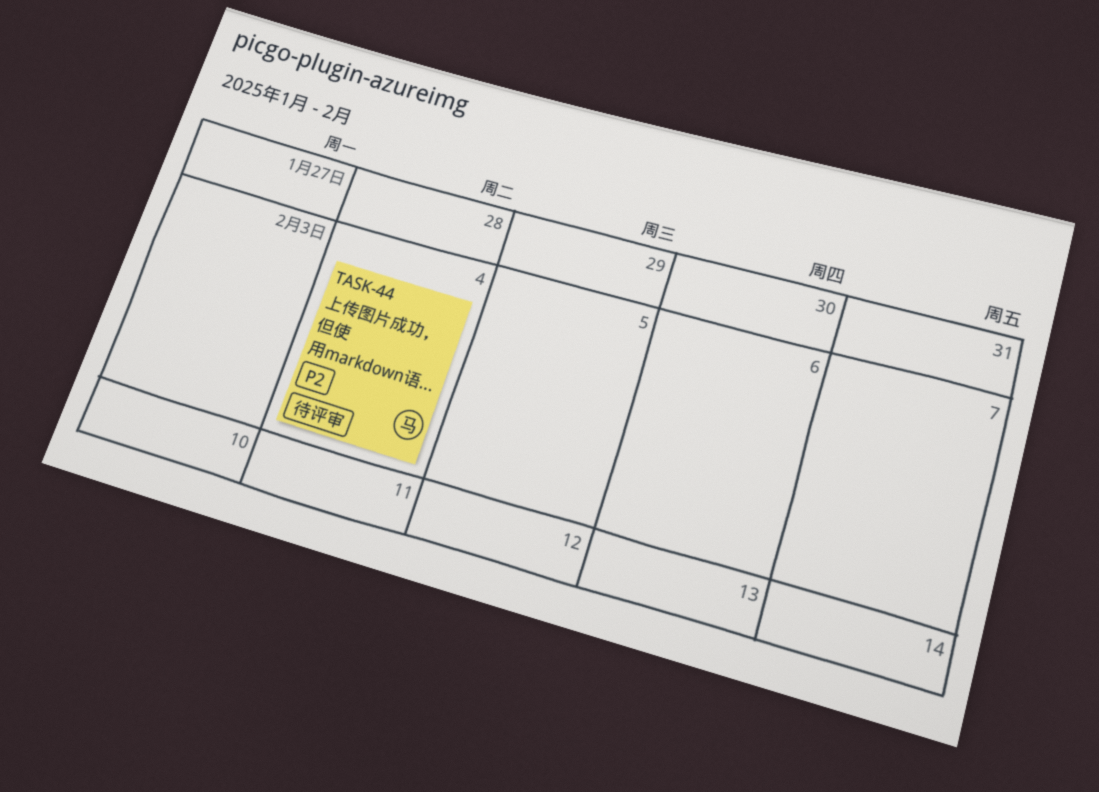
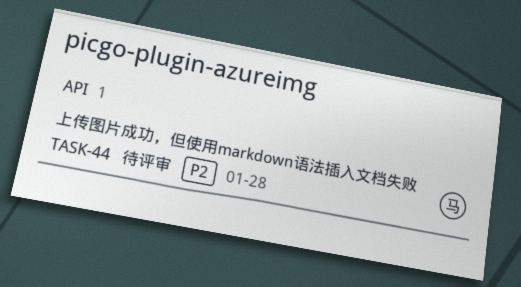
TASK-44, due: Feb 4 -> Jan 28

